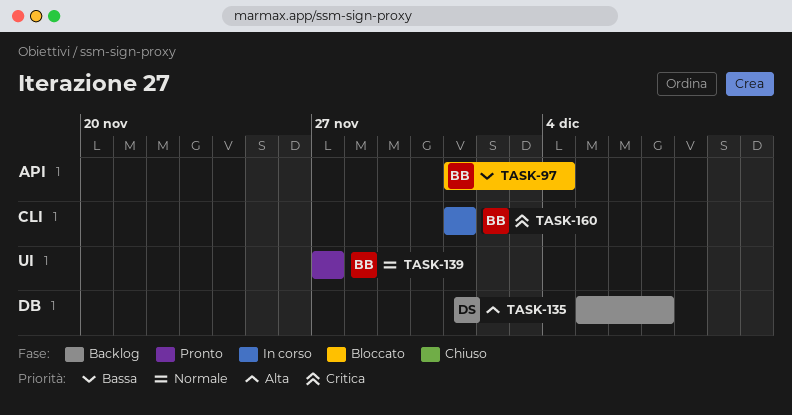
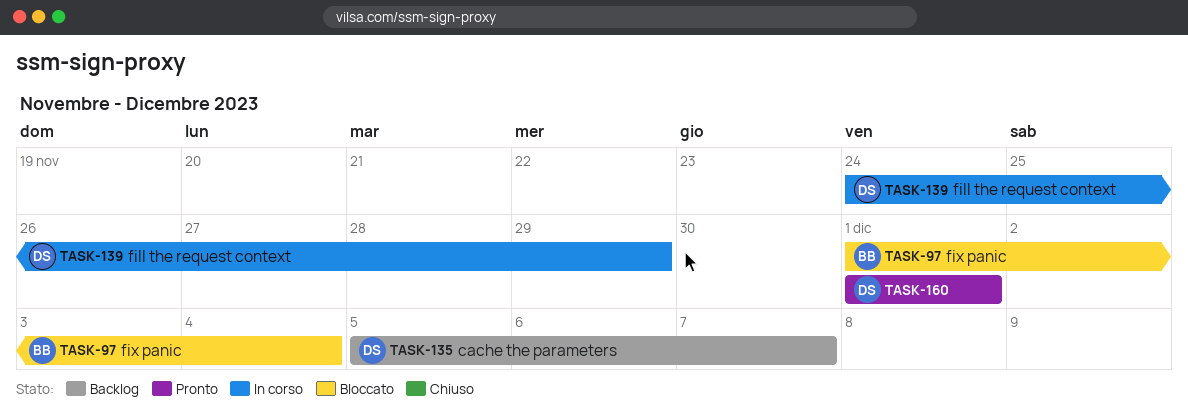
TASK-139, status: Pronto -> In corso
TASK-139, owner: BB -> DS
TASK-139, start: Nov 27 -> Nov 24
TASK-139, due: Nov 27 -> Nov 29
TASK-160, status: In corso -> Pronto
TASK-160, owner: BB -> DS

